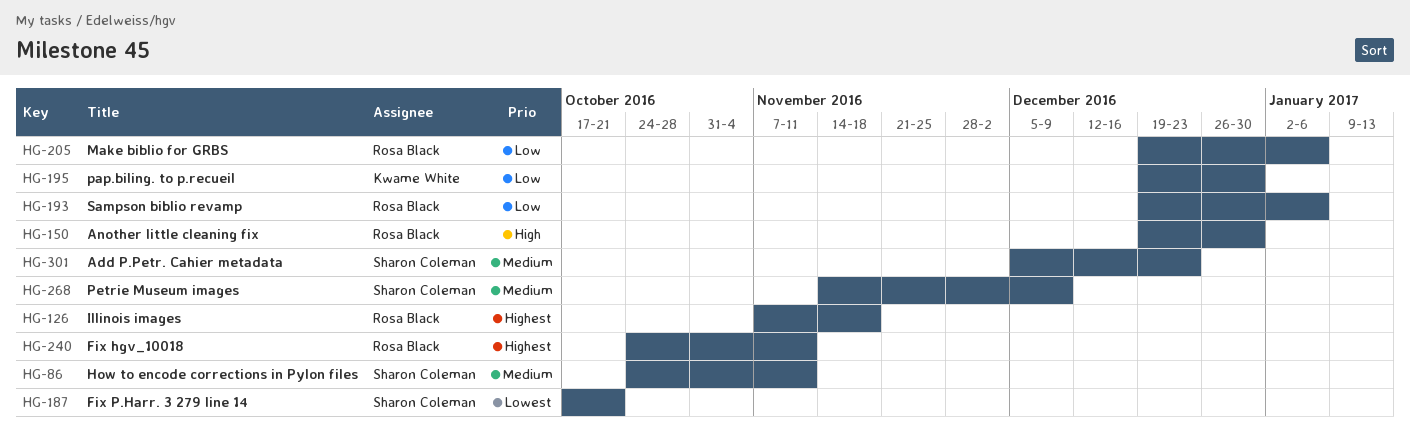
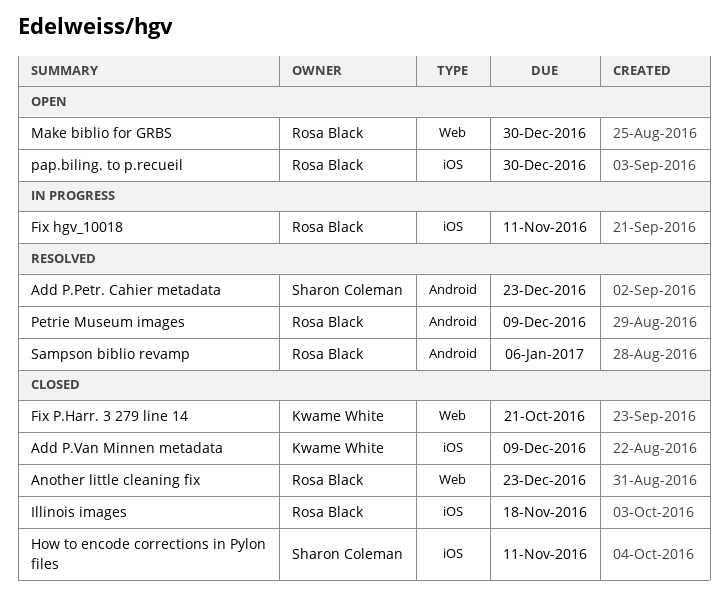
Add P.Van Minnen metadata: none -> present
Another little cleaning fix, due: Dec 30 -> Dec 23
Fix P.Harr. 3 279 line 14, owner: Sharon Coleman -> Kwame White
Make biblio for GRBS, due: Jan 6 -> Dec 30
pap.biling. to p.recueil, owner: Kwame White -> Rosa Black
Petrie Museum images, owner: Sharon Coleman -> Rosa Black

